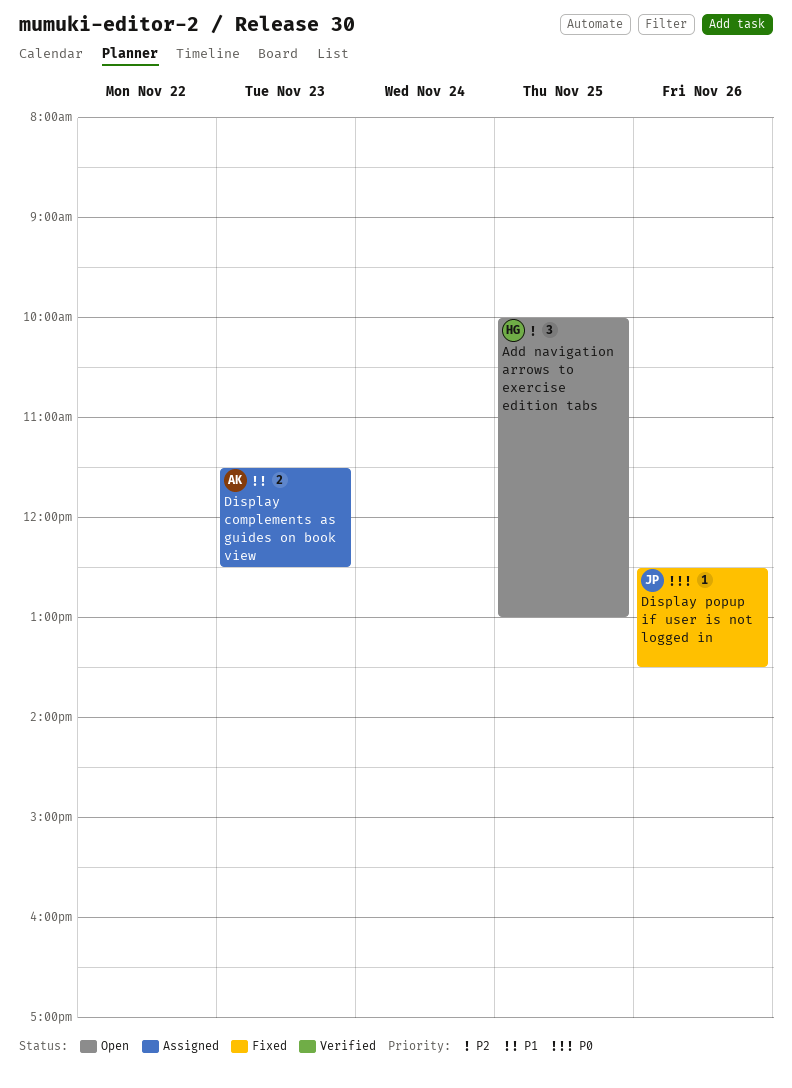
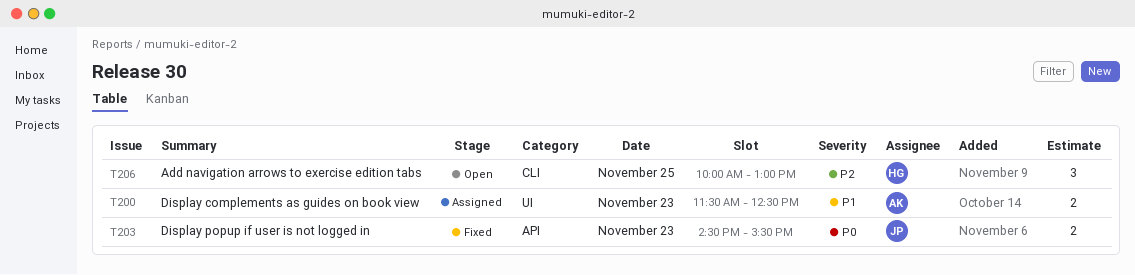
Display popup if user is not logged in, estimate: 1 -> 2
Display popup if user is not logged in, day: Nov 26 -> Nov 23
Display popup if user is not logged in, begins: 12:30 -> 14:30
Display popup if user is not logged in, ends: 13:30 -> 15:30

